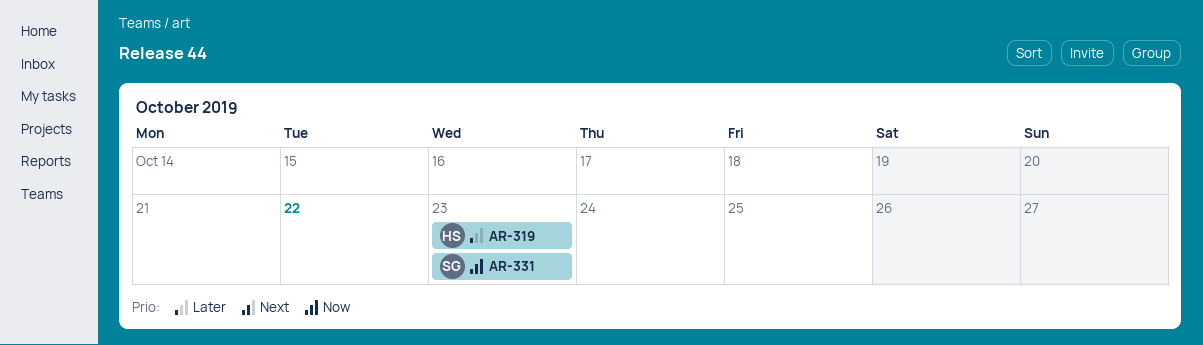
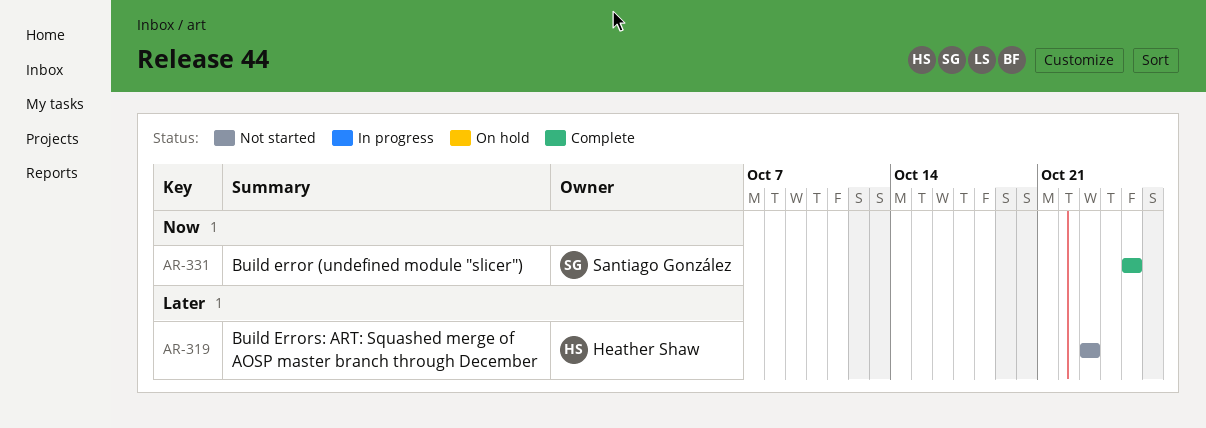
AR-331, start: Oct 23 -> Oct 25
AR-331, due: Oct 23 -> Oct 25

